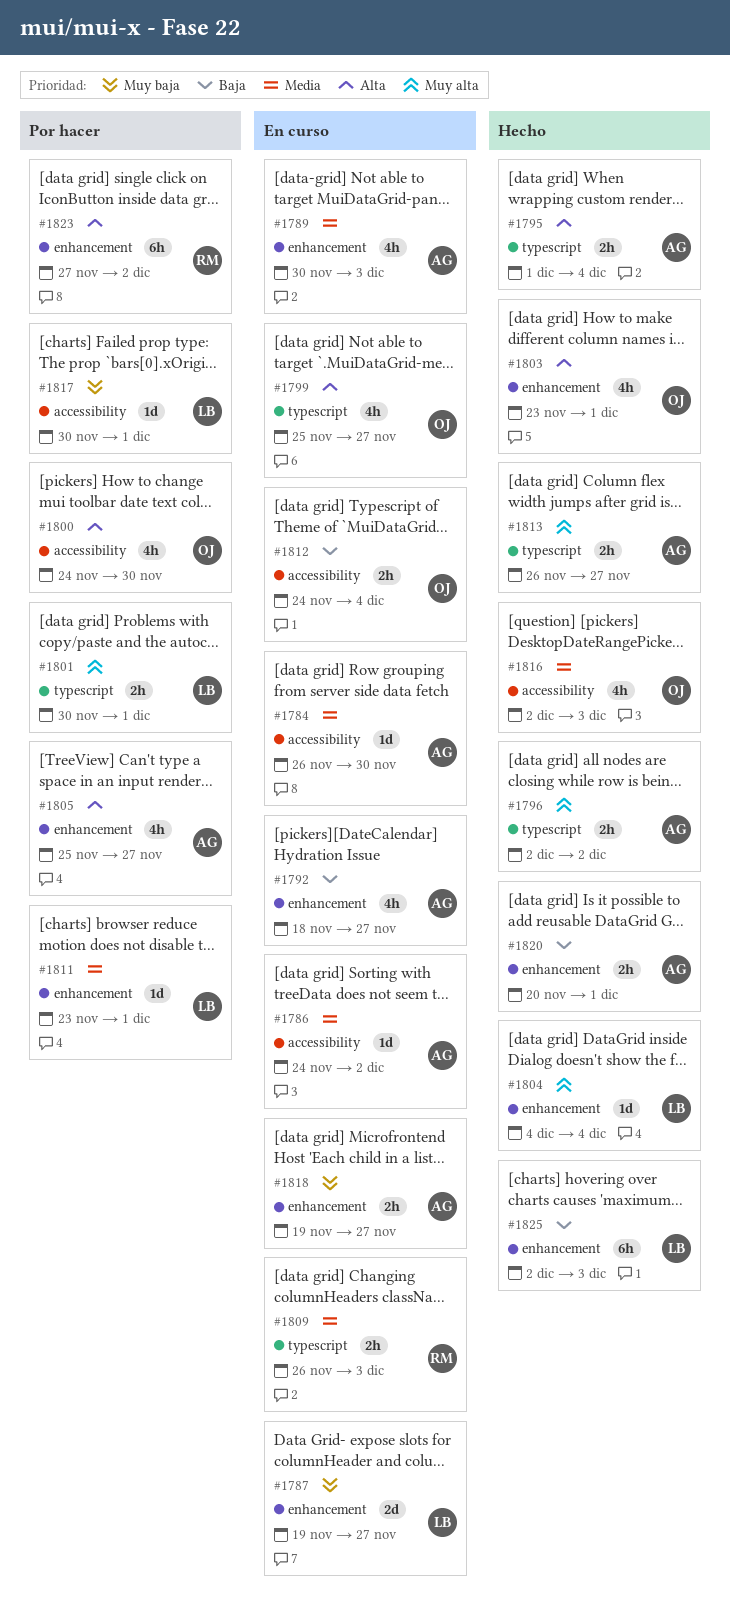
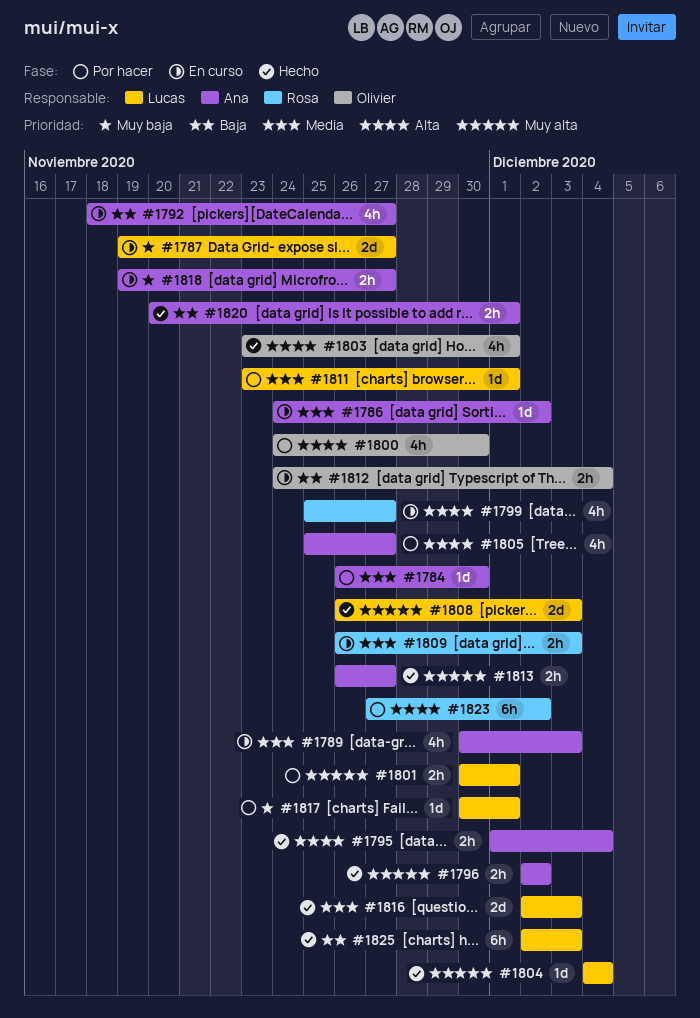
#1784, status: En curso -> Por hacer
#1799, owner: Olivier -> Rosa
#1808: none -> present
#1816, owner: Olivier -> Lucas
#1816, estimate: 4h -> 2d

